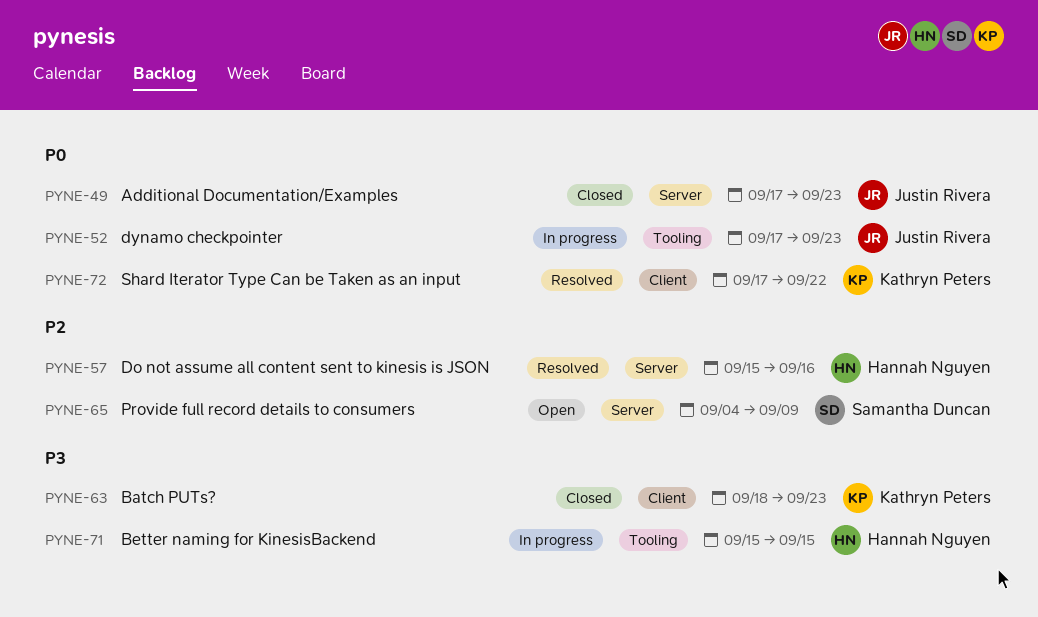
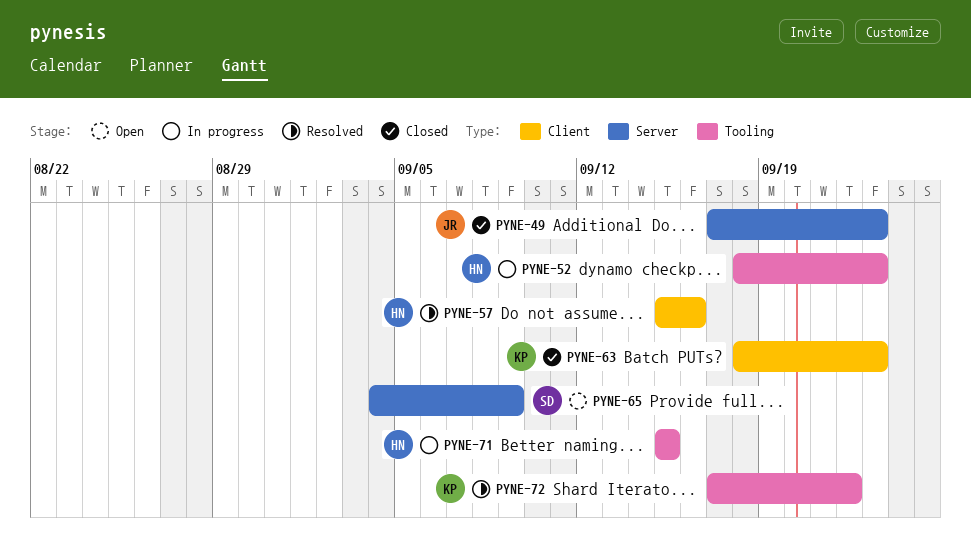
PYNE-52, owner: Justin Rivera -> Hannah Nguyen
PYNE-52, start: Sep 17 -> Sep 18
PYNE-57, label: Server -> Client
PYNE-72, label: Client -> Tooling

